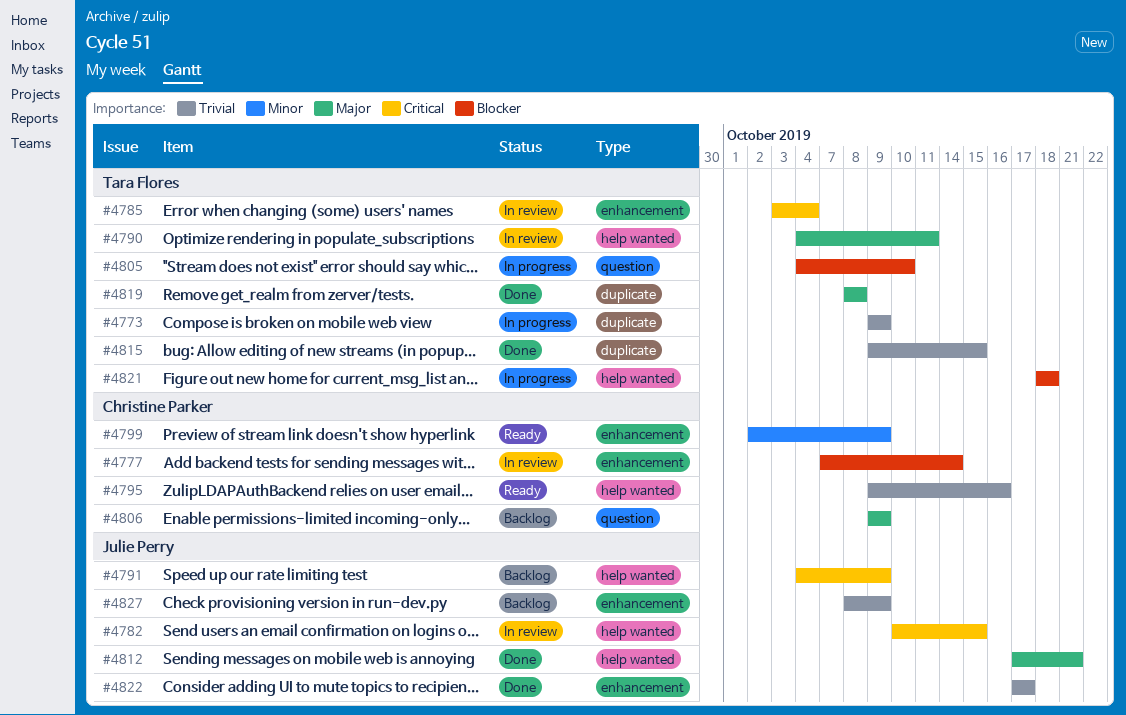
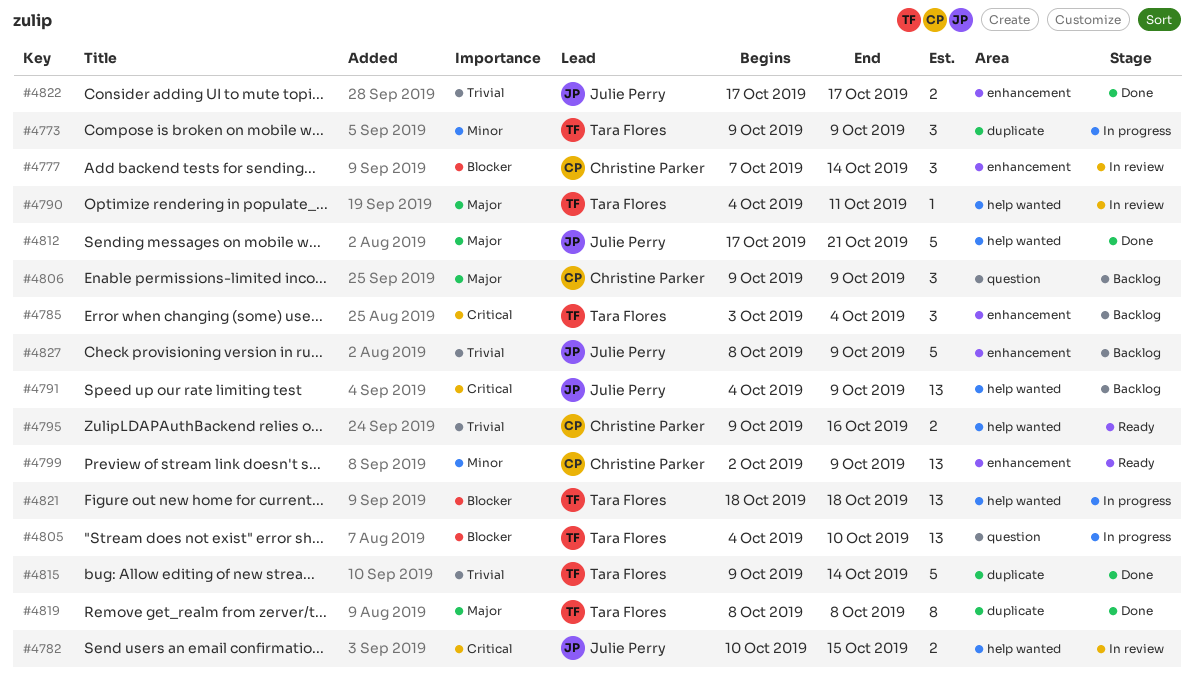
#4773, priority: Trivial -> Minor
#4785, status: In review -> Backlog
#4815, due: Oct 15 -> Oct 14

